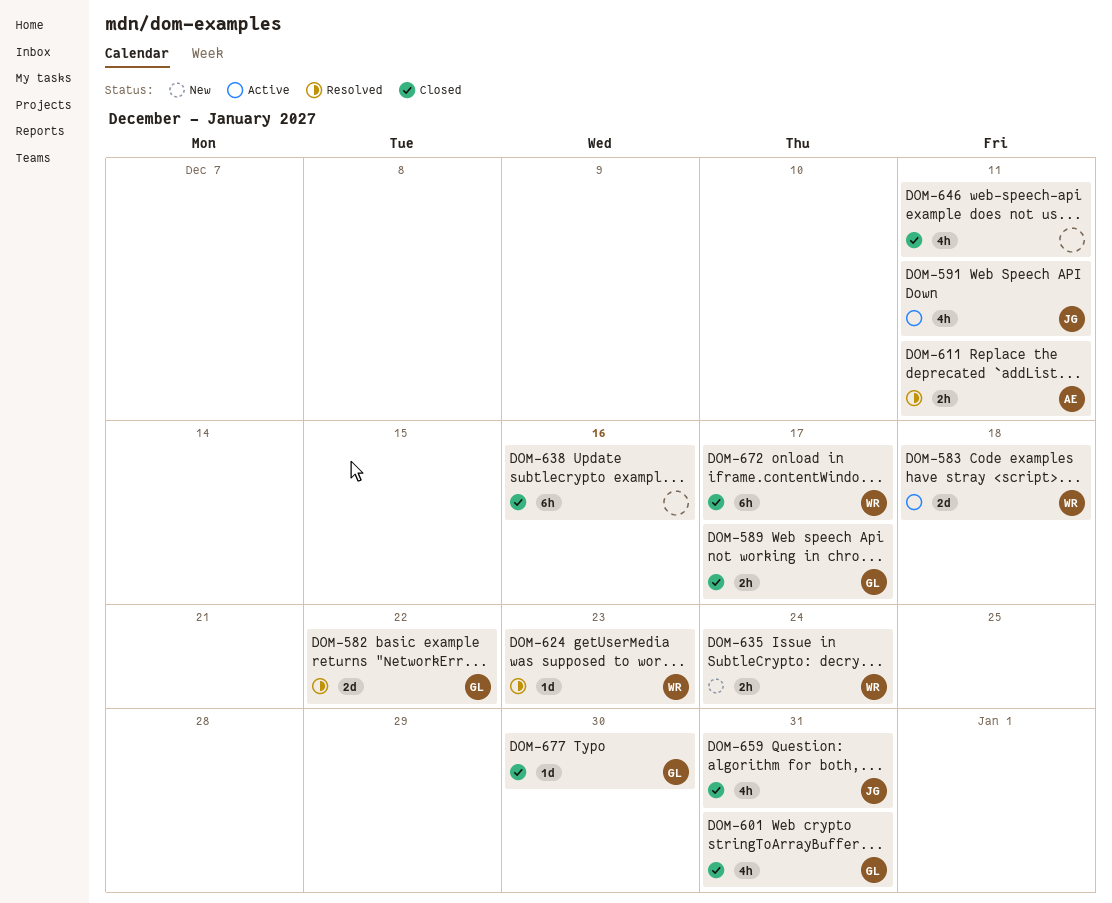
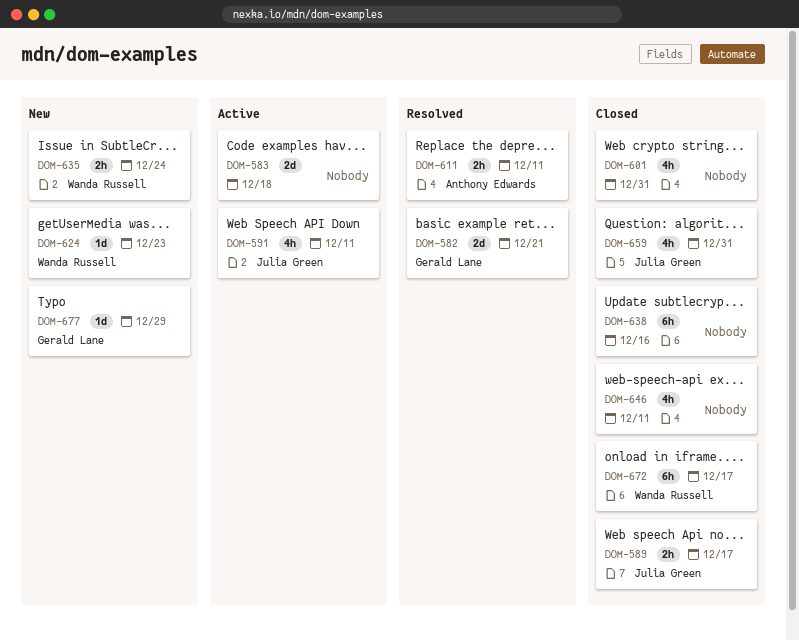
DOM-582, due: Dec 22 -> Dec 21
DOM-583, owner: Wanda Russell -> none
DOM-589, owner: Gerald Lane -> Julia Green
DOM-601, owner: Gerald Lane -> none
DOM-624, status: Resolved -> New
DOM-677, status: Closed -> New
DOM-677, due: Dec 30 -> Dec 29

